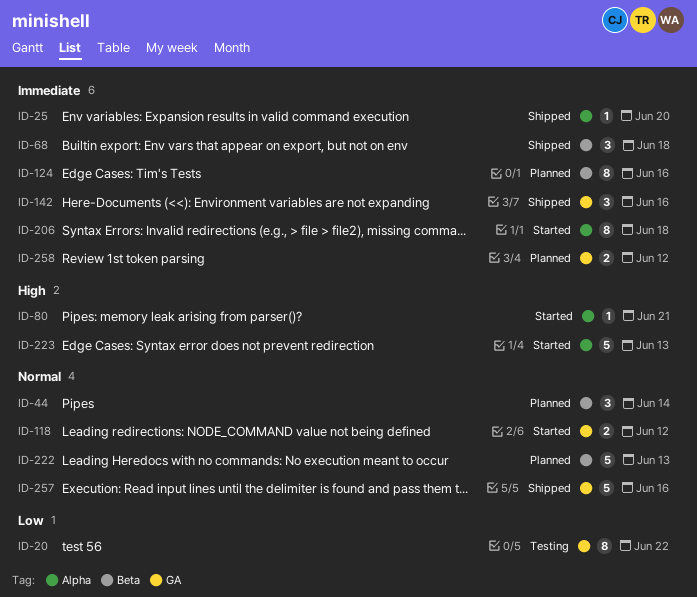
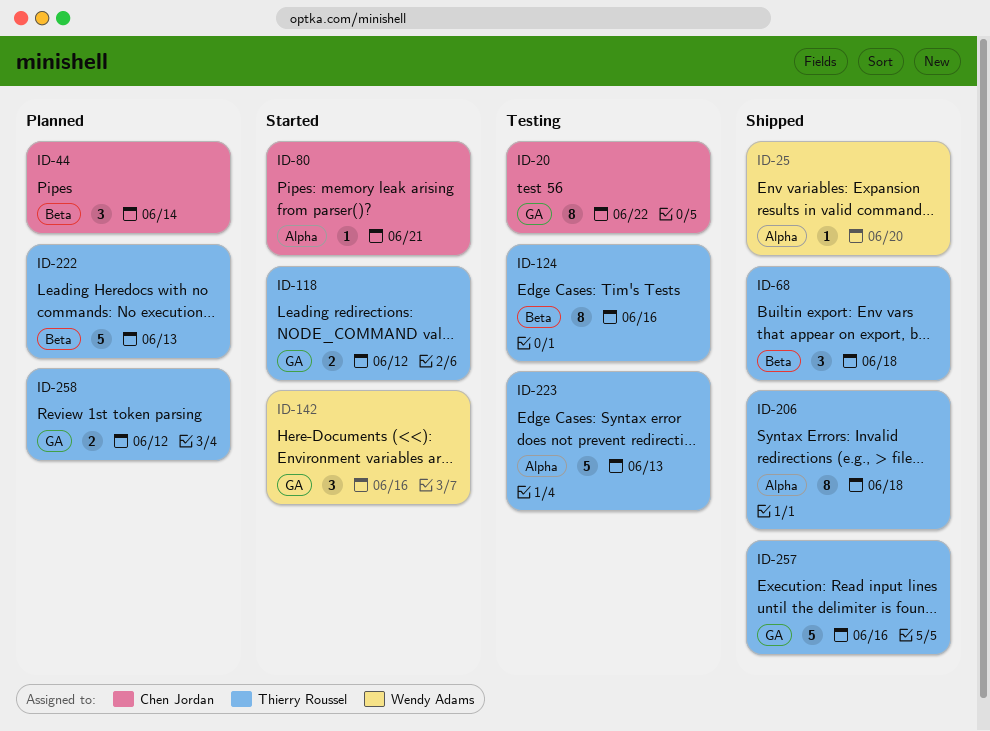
ID-124, status: Planned -> Testing
ID-142, status: Shipped -> Started
ID-206, status: Started -> Shipped
ID-223, status: Started -> Testing

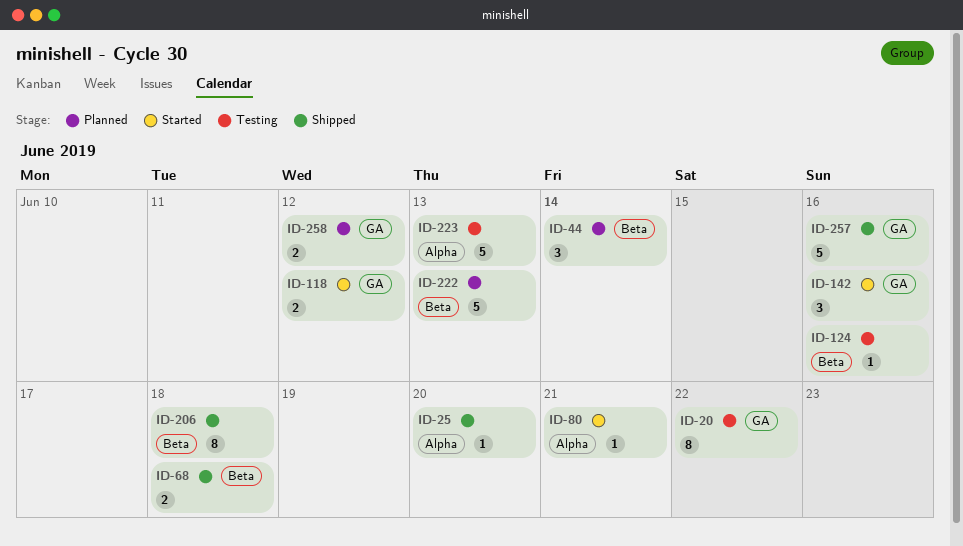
ID-68, estimate: 3 -> 2
ID-124, estimate: 8 -> 1
ID-206, label: Alpha -> Beta

